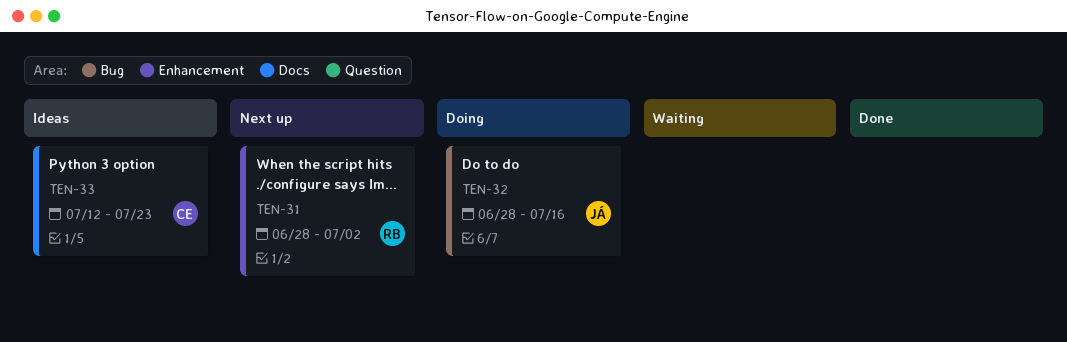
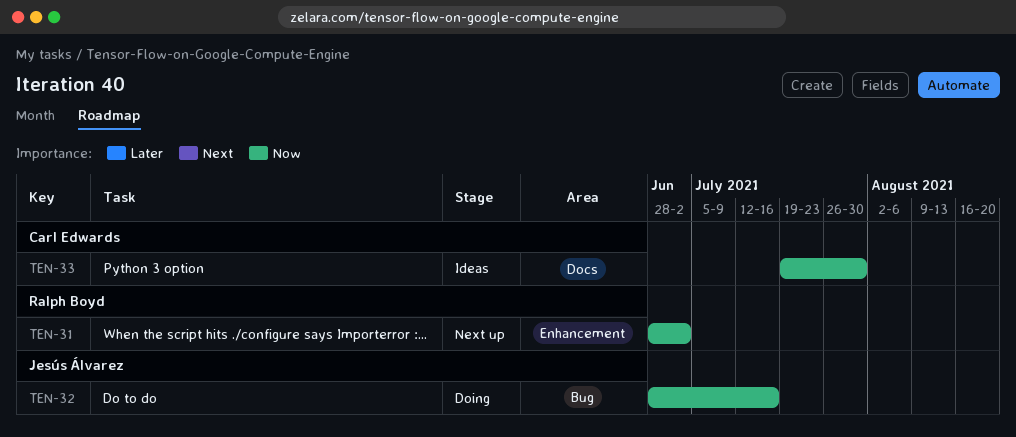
TEN-33, start: Jul 12 -> Jul 19
TEN-33, due: Jul 23 -> Jul 30

